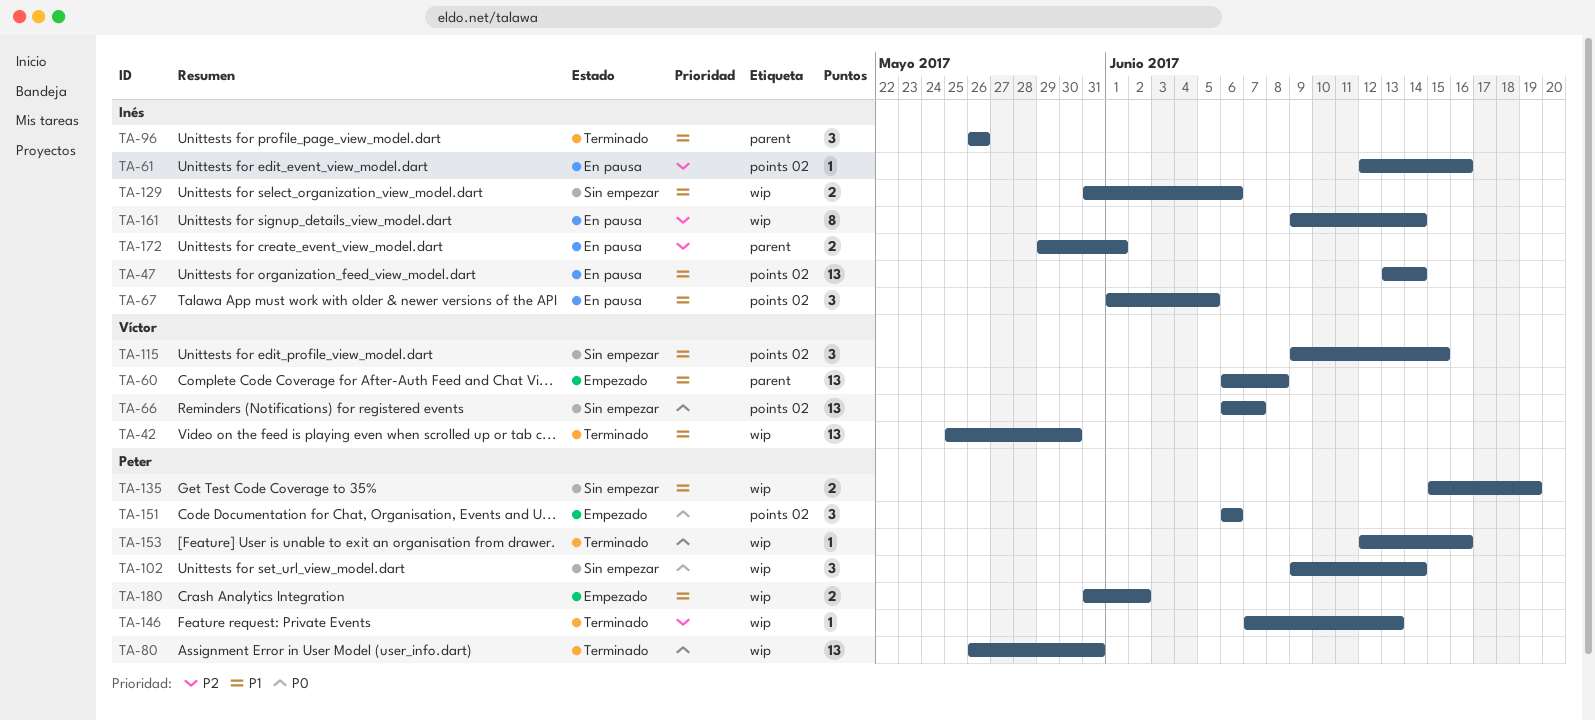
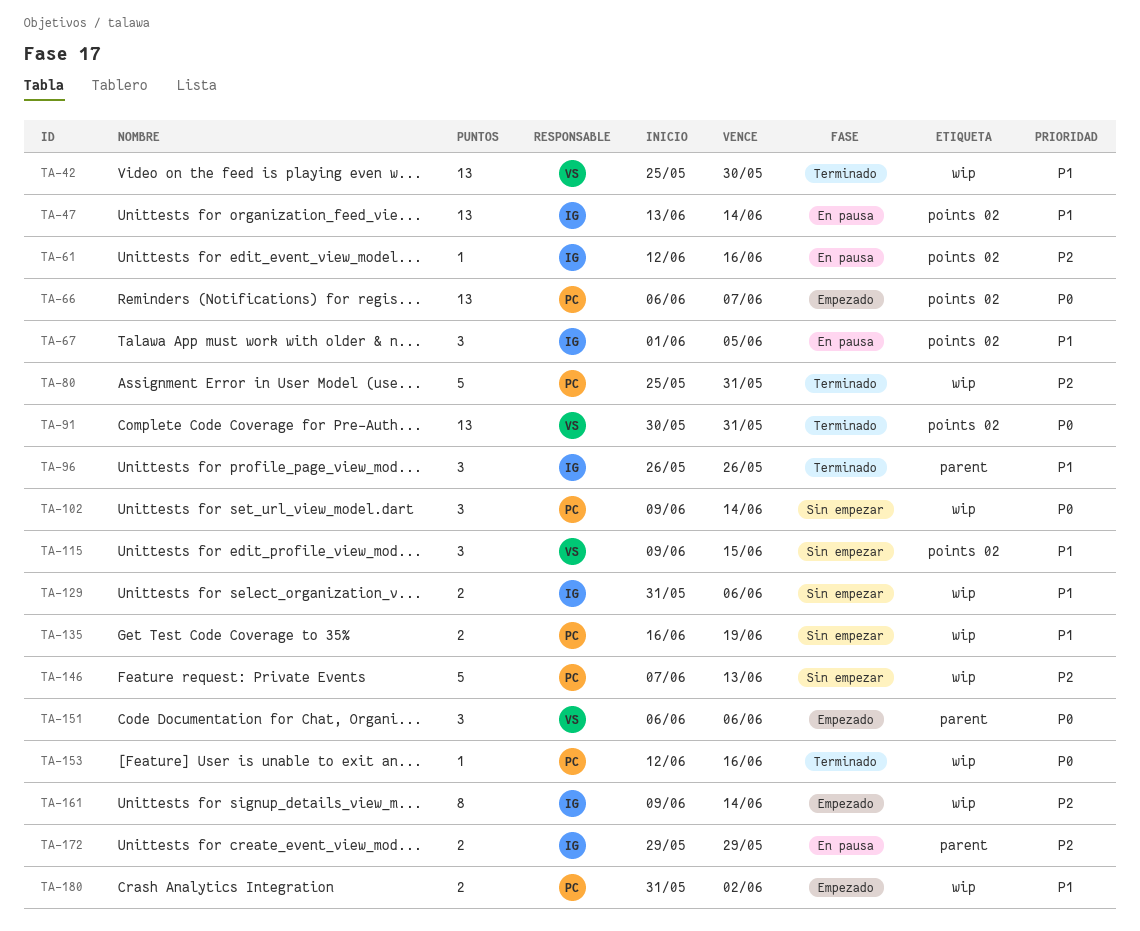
TA-60: present -> none
TA-66, status: Sin empezar -> Empezado
TA-66, owner: Víctor -> Peter
TA-80, priority: P0 -> P2
TA-80, estimate: 13 -> 5
TA-80, start: May 26 -> May 25
TA-91: none -> present
TA-135, start: Jun 15 -> Jun 16
TA-146, status: Terminado -> Sin empezar
TA-146, estimate: 1 -> 5
TA-151, owner: Peter -> Víctor
TA-151, label: points 02 -> parent
TA-161, status: En pausa -> Empezado
TA-172, due: Jun 1 -> May 29

